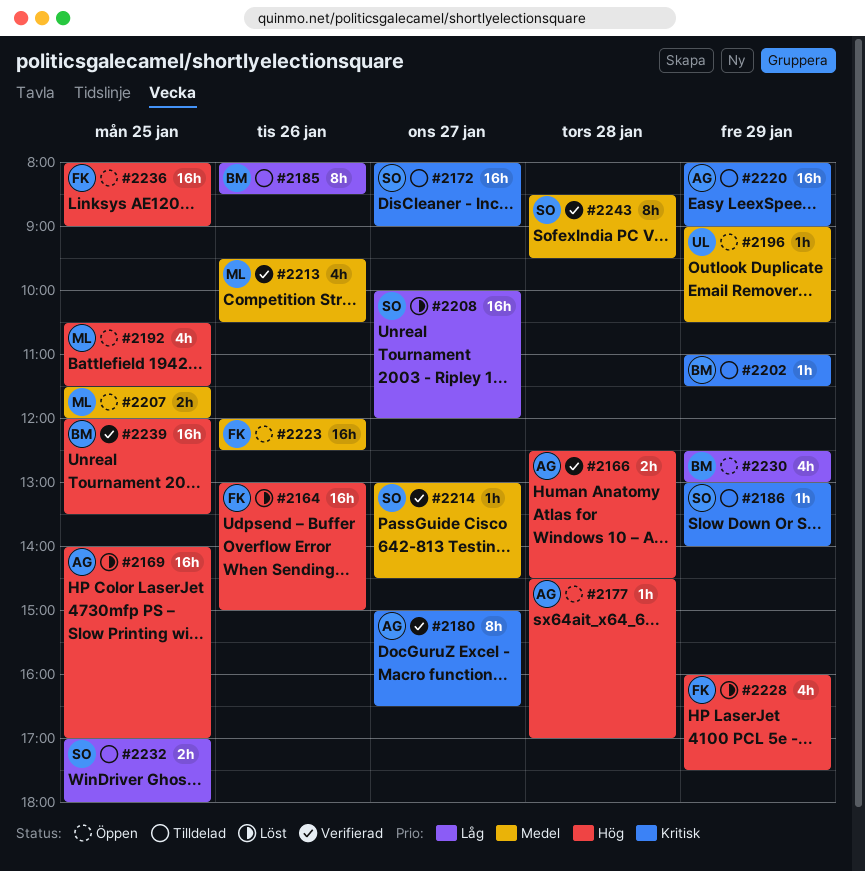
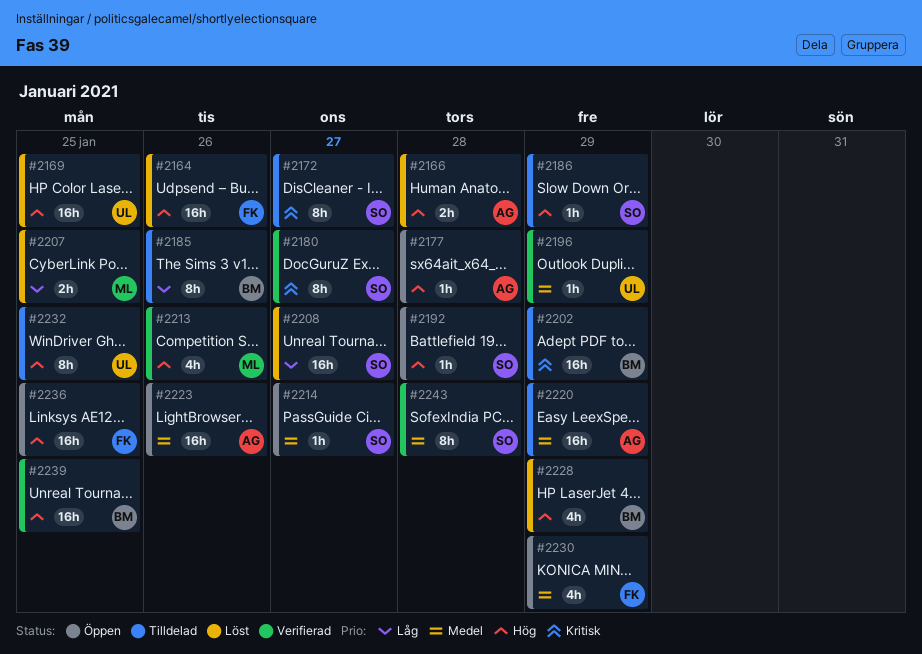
#2166, status: Verifierad -> Löst
#2169, owner: AG -> UL
#2172, estimate: 16h -> 8h
#2180, owner: AG -> SO
#2186, priority: Kritisk -> Hög
#2192, owner: ML -> SO
#2192, estimate: 4h -> 1h
#2192, day: Jan 25 -> Jan 28
#2196, status: Öppen -> Verifierad
#2202, estimate: 1h -> 16h
#2207, status: Öppen -> Löst
#2207, priority: Medel -> Låg
#2213, priority: Medel -> Hög
#2214, status: Verifierad -> Öppen
#2220, priority: Kritisk -> Medel
#2223, owner: FK -> AG
#2228, owner: FK -> BM
#2230, owner: BM -> FK
#2230, priority: Låg -> Medel
#2232, owner: SO -> UL
#2232, priority: Låg -> Hög
#2232, estimate: 2h -> 8h

